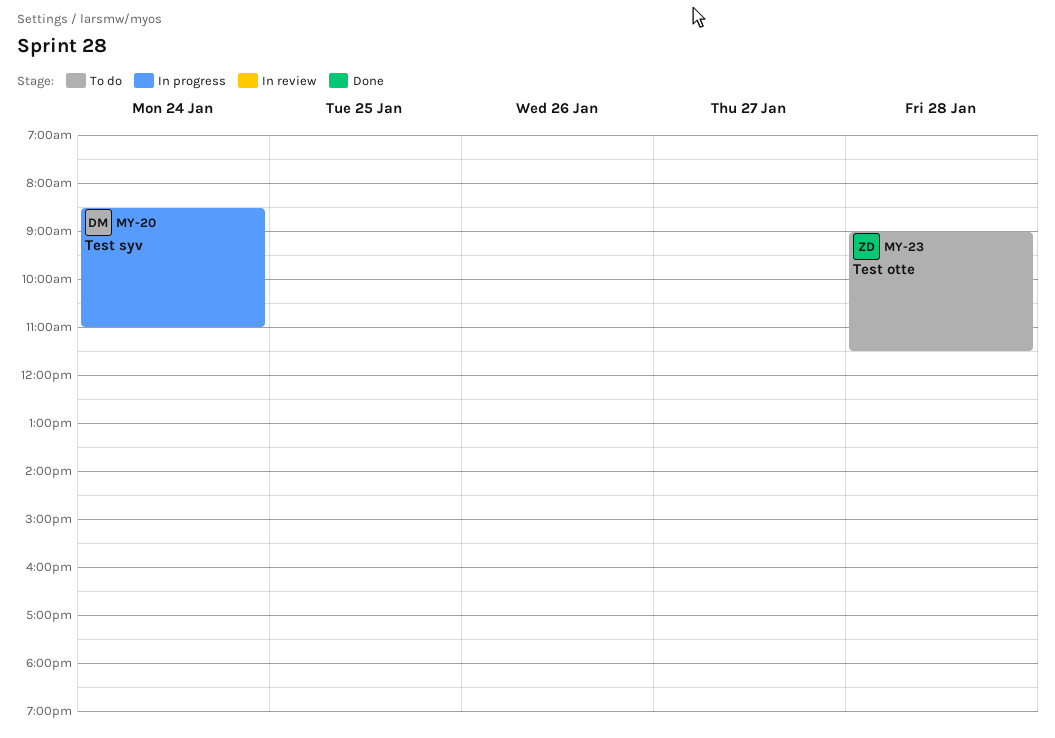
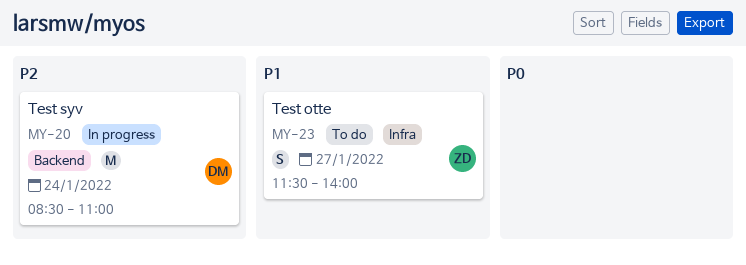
MY-23, day: Jan 28 -> Jan 27
MY-23, begins: 09:00 -> 11:30
MY-23, ends: 11:30 -> 14:00

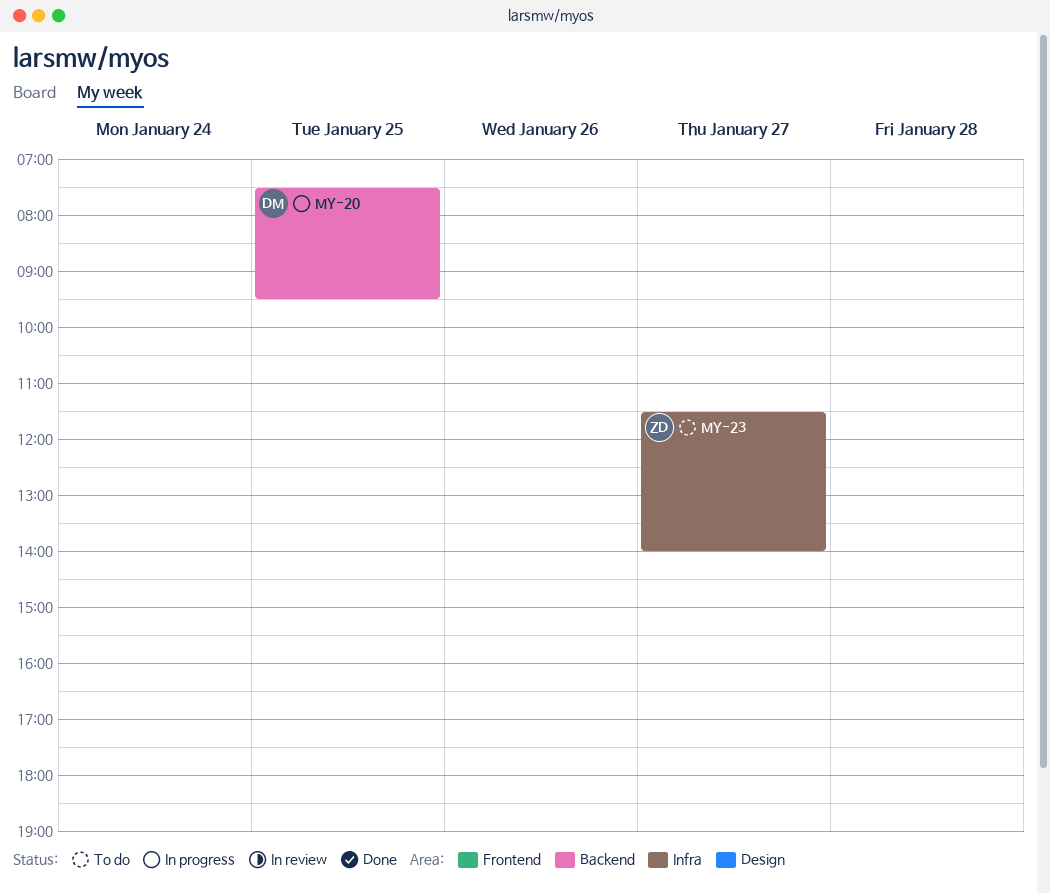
MY-20, day: Jan 24 -> Jan 25
MY-20, begins: 08:30 -> 07:30
MY-20, ends: 11:00 -> 09:30

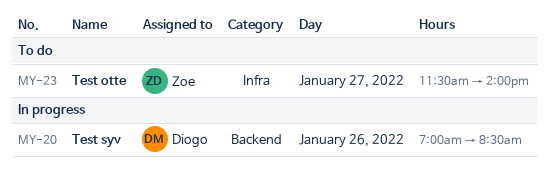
MY-20, day: Jan 25 -> Jan 26
MY-20, begins: 07:30 -> 07:00
MY-20, ends: 09:30 -> 08:30

